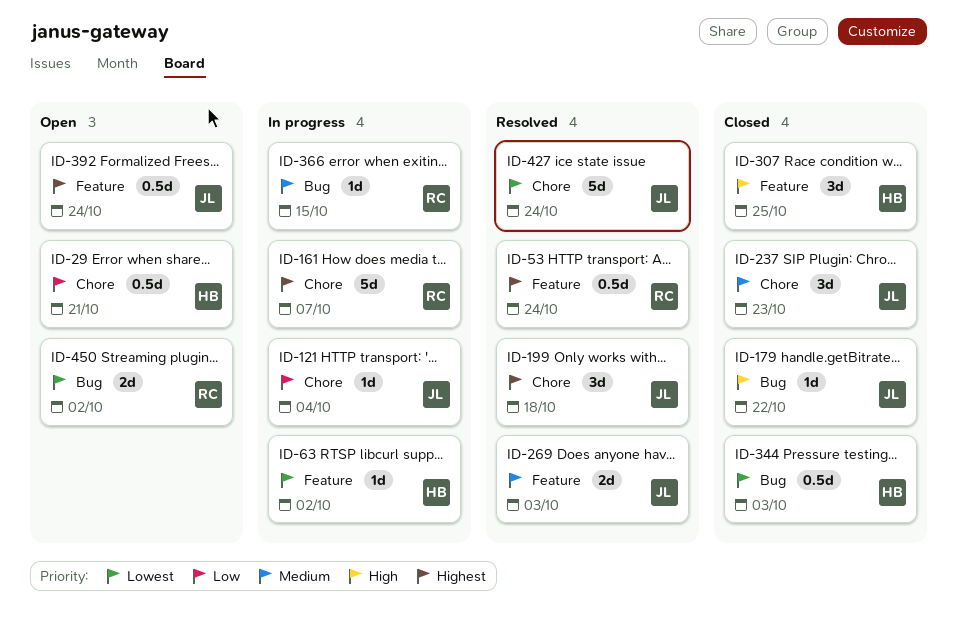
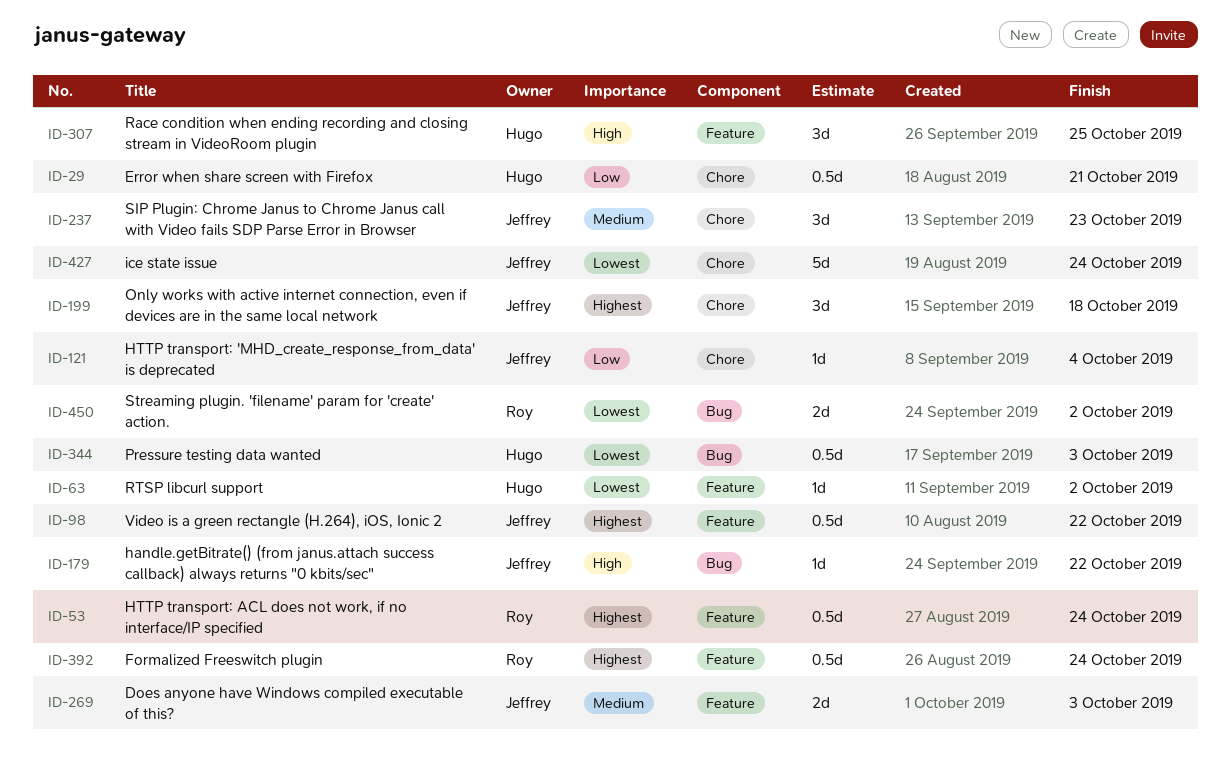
ID-98: none -> present
ID-161: present -> none
ID-366: present -> none
ID-392, owner: Jeffrey -> Roy

